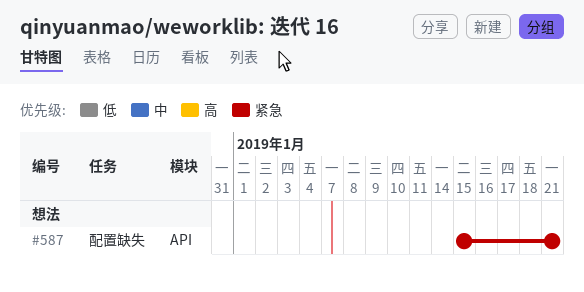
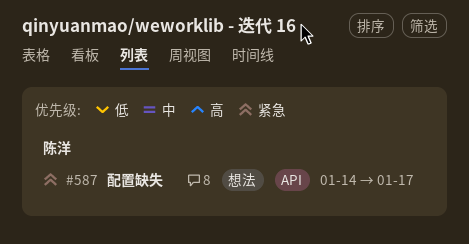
#587, start: Jan 15 -> Jan 14
#587, due: Jan 21 -> Jan 17

